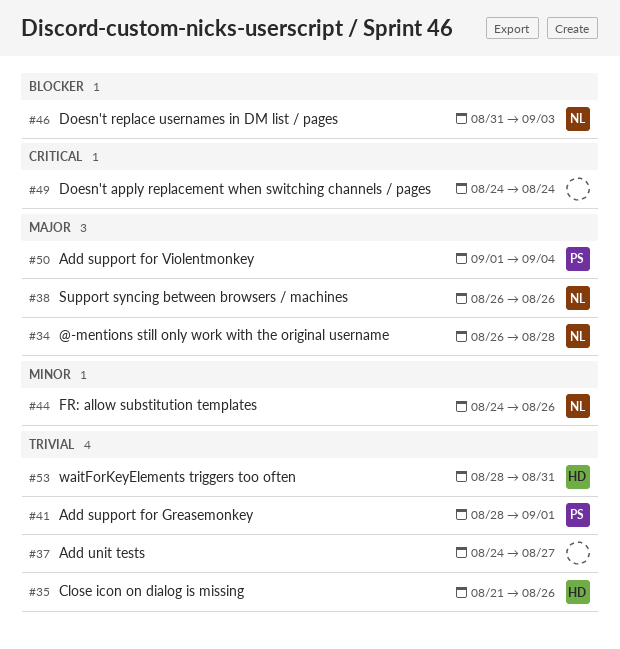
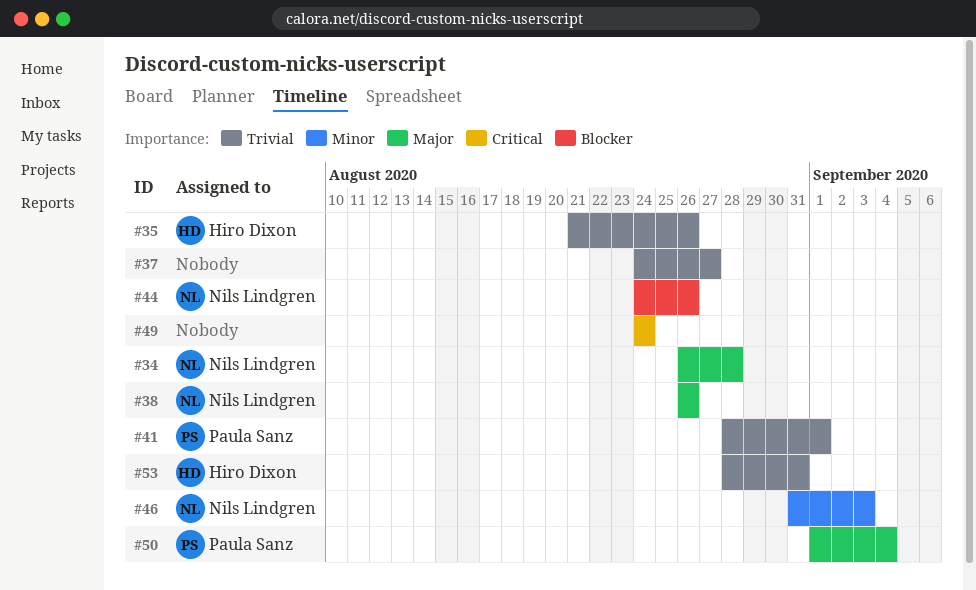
#44, priority: Minor -> Blocker
#46, priority: Blocker -> Minor

